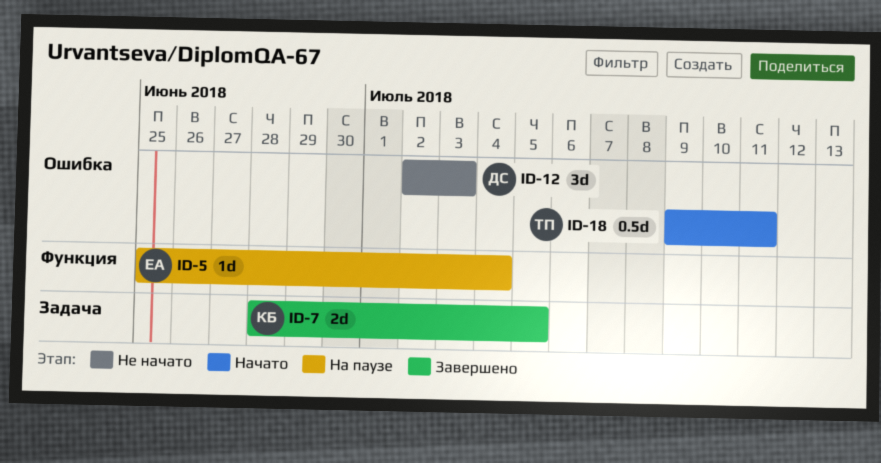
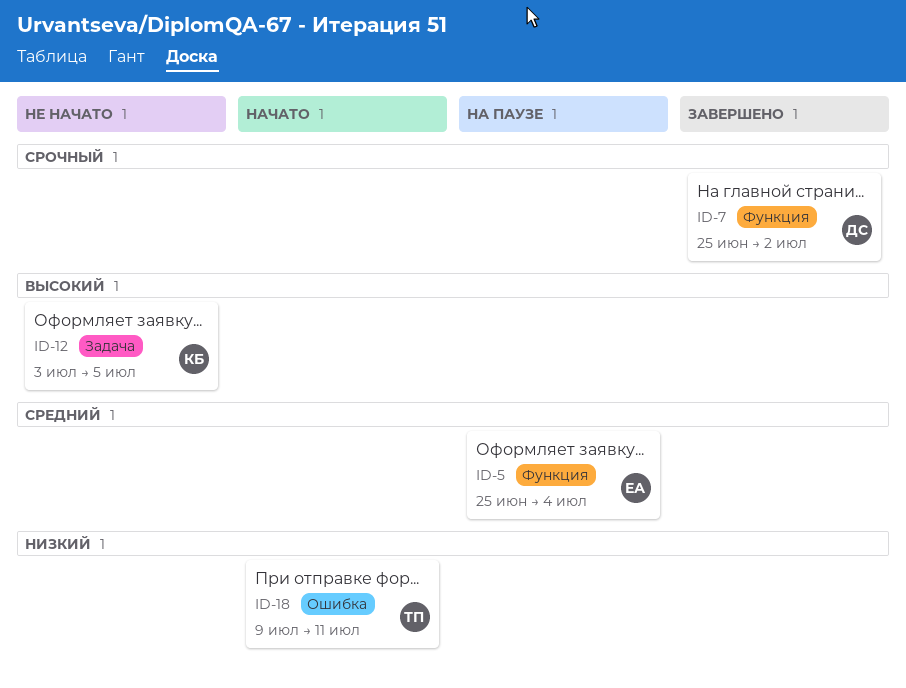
ID-7, owner: КБ -> ДС
ID-7, label: Задача -> Функция
ID-7, start: Jun 28 -> Jun 25
ID-7, due: Jul 5 -> Jul 2
ID-12, owner: ДС -> КБ
ID-12, label: Ошибка -> Задача
ID-12, start: Jul 2 -> Jul 3
ID-12, due: Jul 3 -> Jul 5

